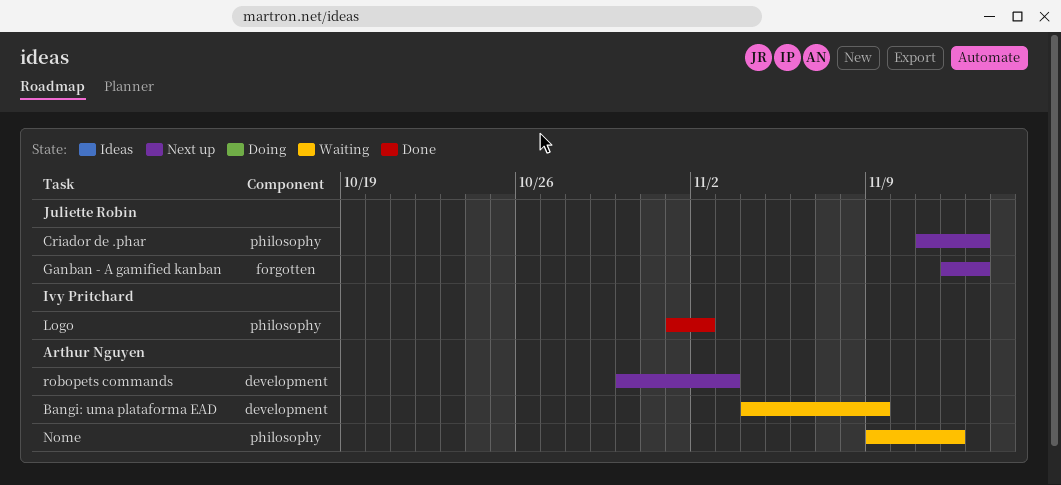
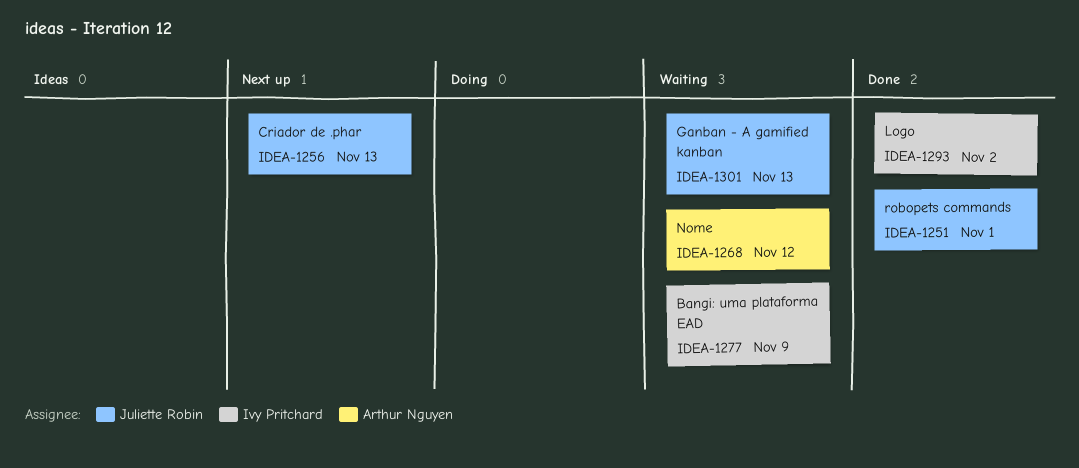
Bangi: uma plataforma EAD, owner: Arthur Nguyen -> Ivy Pritchard
Ganban - A gamified kanban, status: Next up -> Waiting
robopets commands, status: Next up -> Done
robopets commands, owner: Arthur Nguyen -> Juliette Robin
robopets commands, due: Nov 3 -> Nov 1

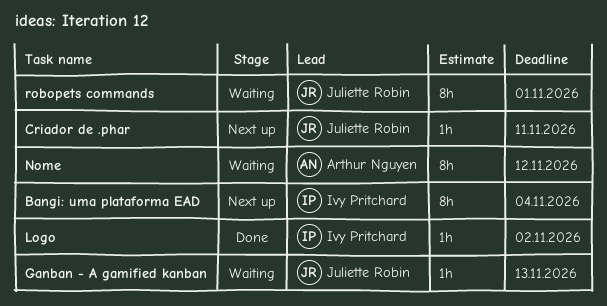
Bangi: uma plataforma EAD, status: Waiting -> Next up
Bangi: uma plataforma EAD, due: Nov 9 -> Nov 4
Criador de .phar, due: Nov 13 -> Nov 11
robopets commands, status: Done -> Waiting

